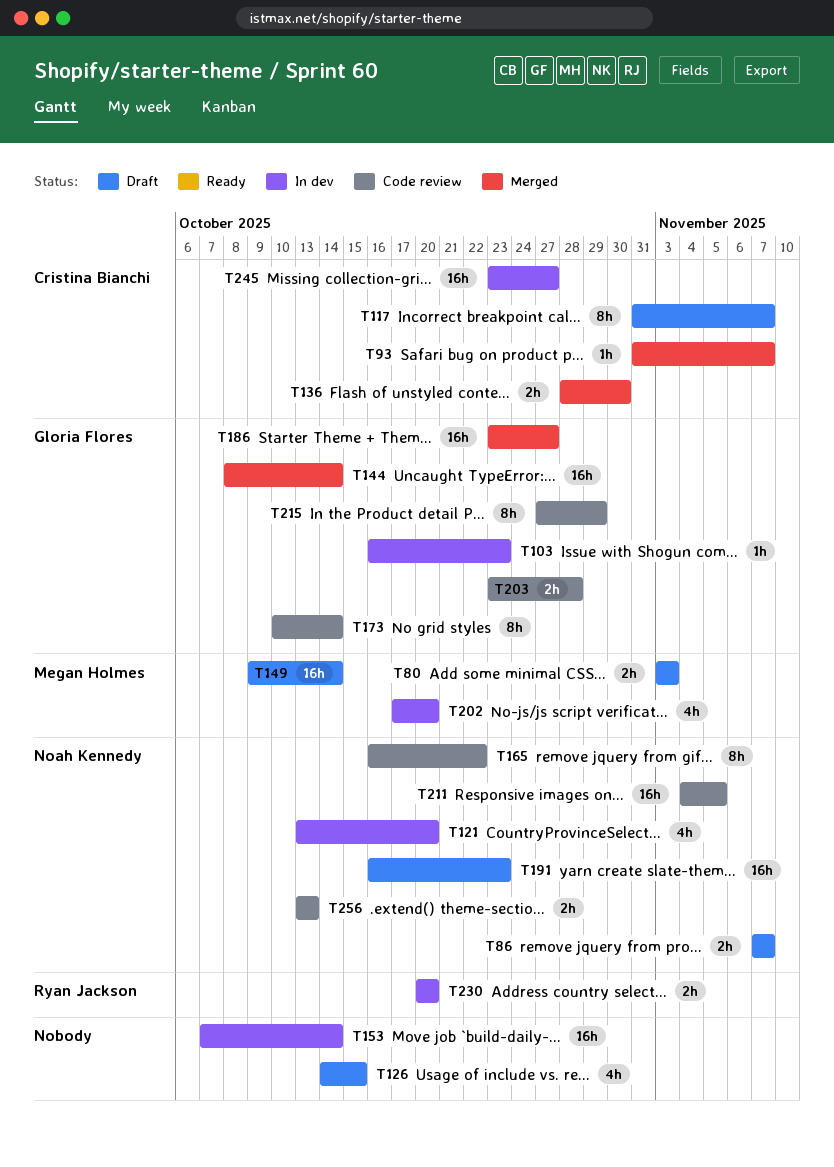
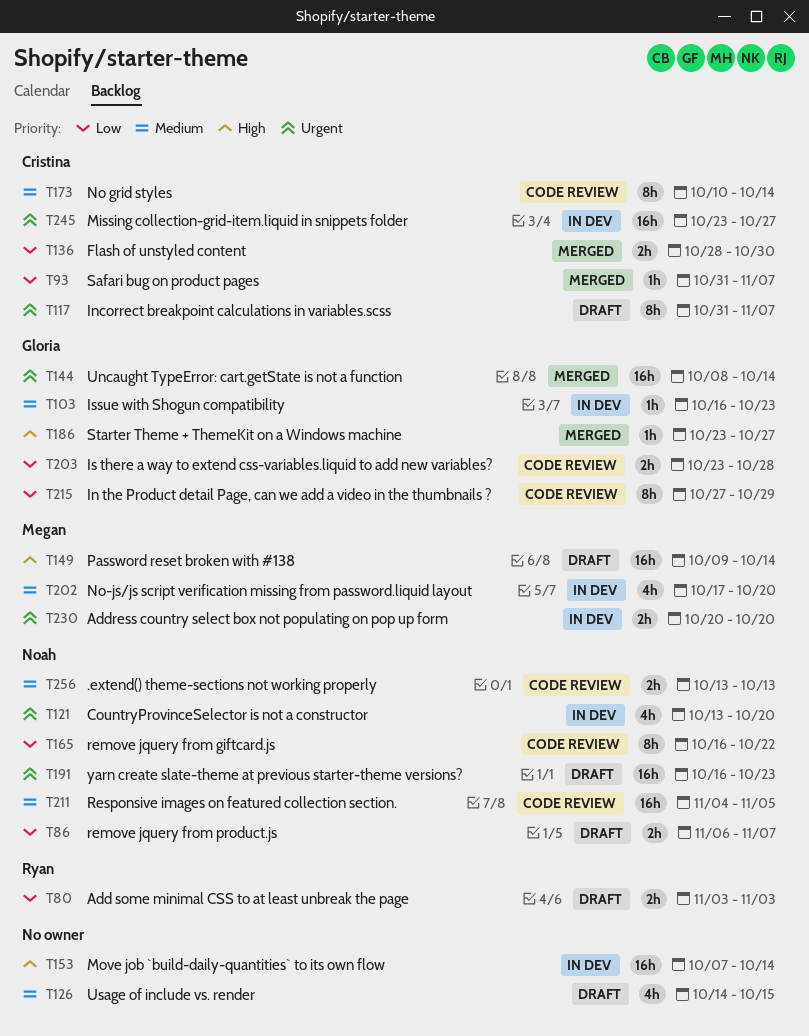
T80, owner: Megan Holmes -> Ryan Jackson
T86, start: Nov 7 -> Nov 6
T173, owner: Gloria Flores -> Cristina Bianchi
T186, estimate: 16h -> 1h
T230, owner: Ryan Jackson -> Megan Holmes

